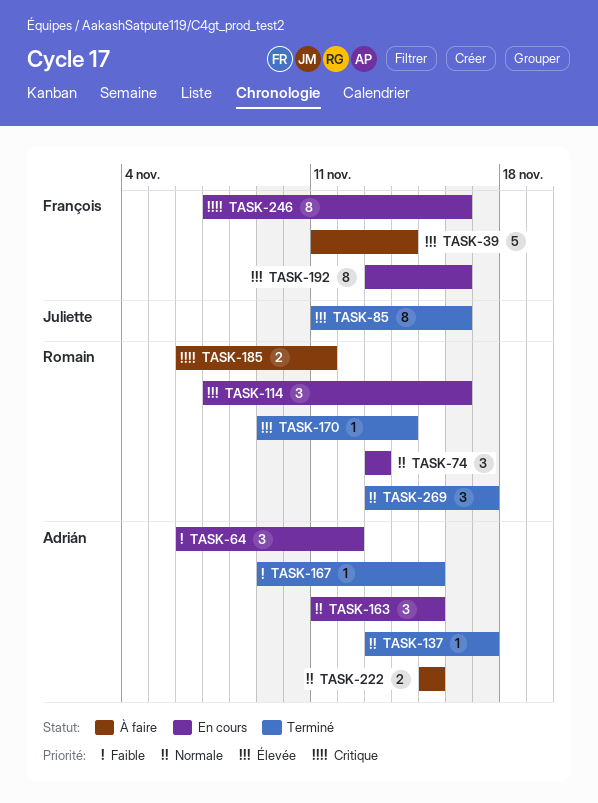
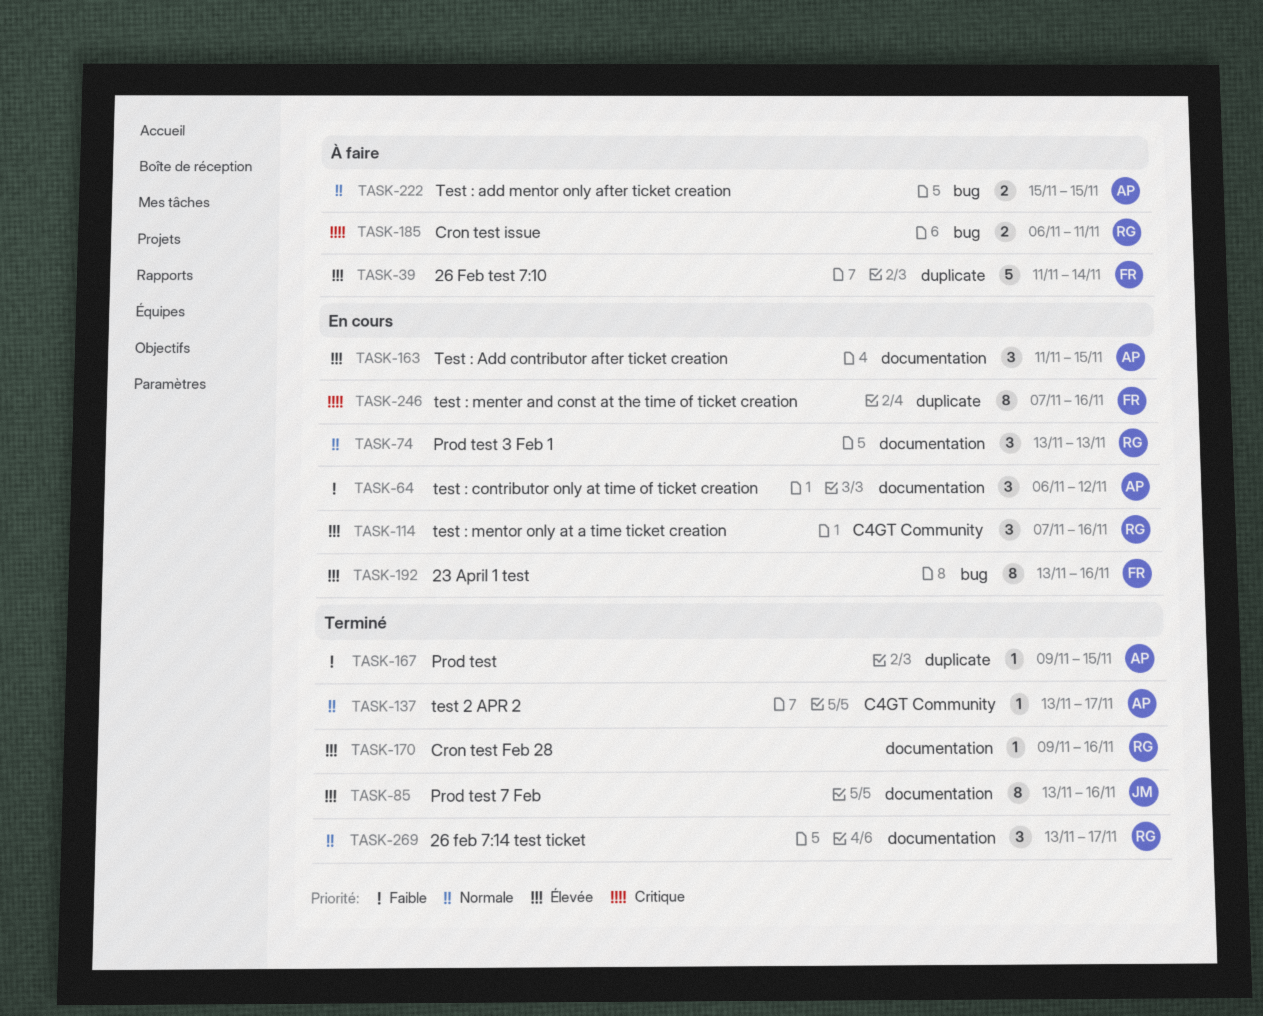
TASK-85, start: Nov 11 -> Nov 13
TASK-163, priority: Normale -> Élevée
TASK-170, due: Nov 14 -> Nov 16

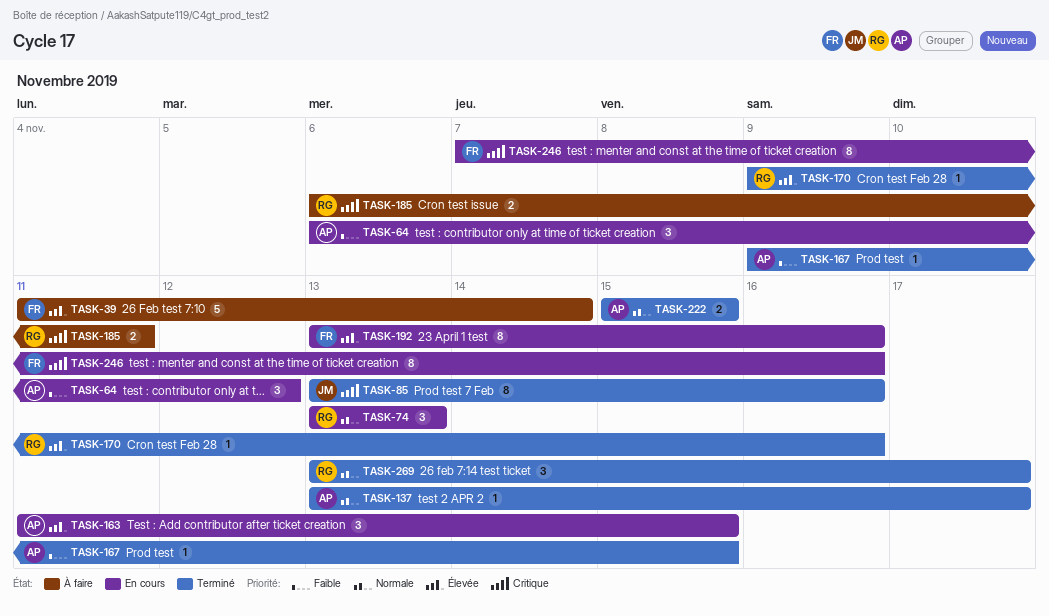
TASK-85, priority: Élevée -> Critique
TASK-114: present -> none
TASK-222, status: À faire -> Terminé

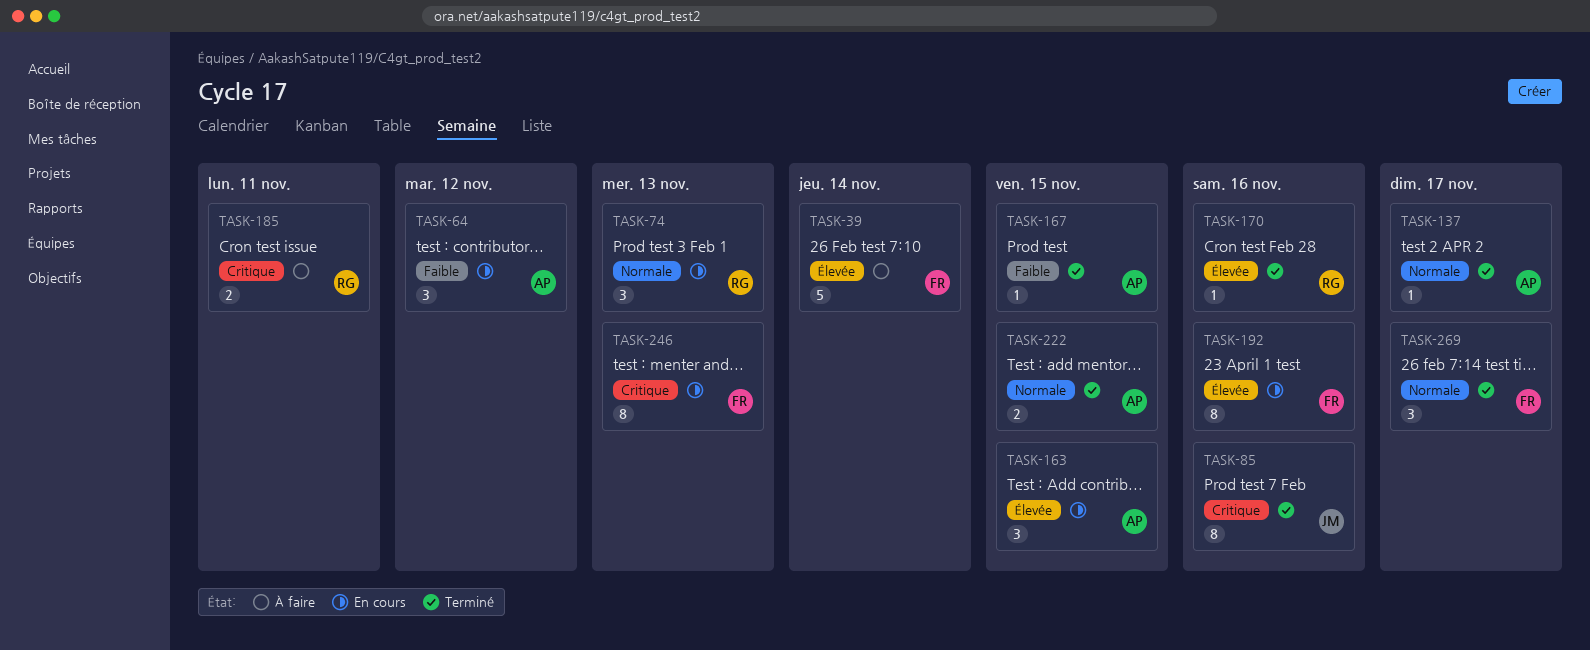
TASK-246, due: Nov 16 -> Nov 13
TASK-269, owner: RG -> FR

